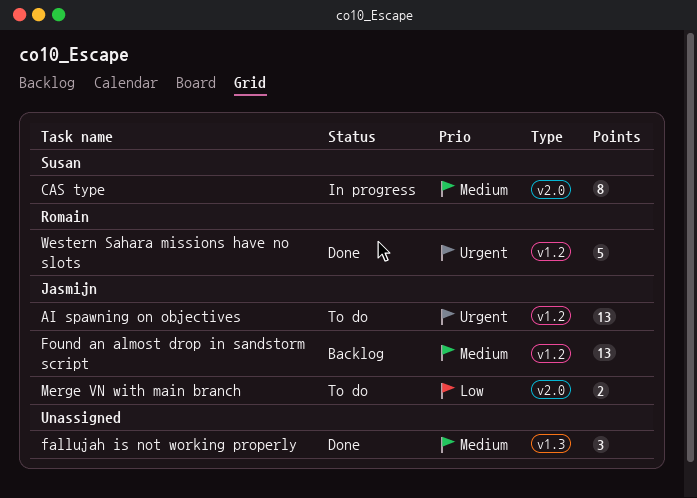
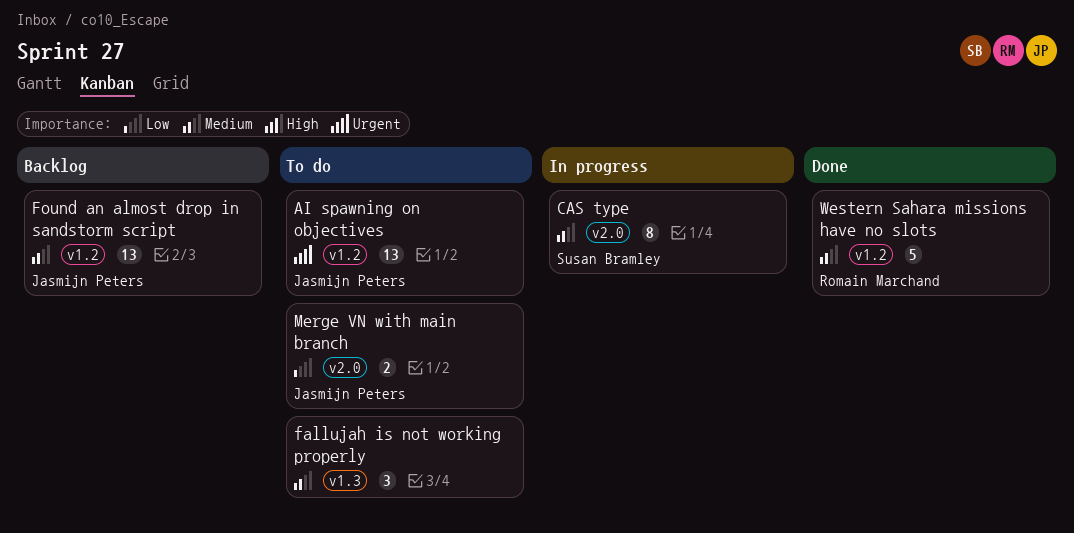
fallujah is not working properly, status: Done -> To do
Western Sahara missions have no slots, priority: Urgent -> Medium

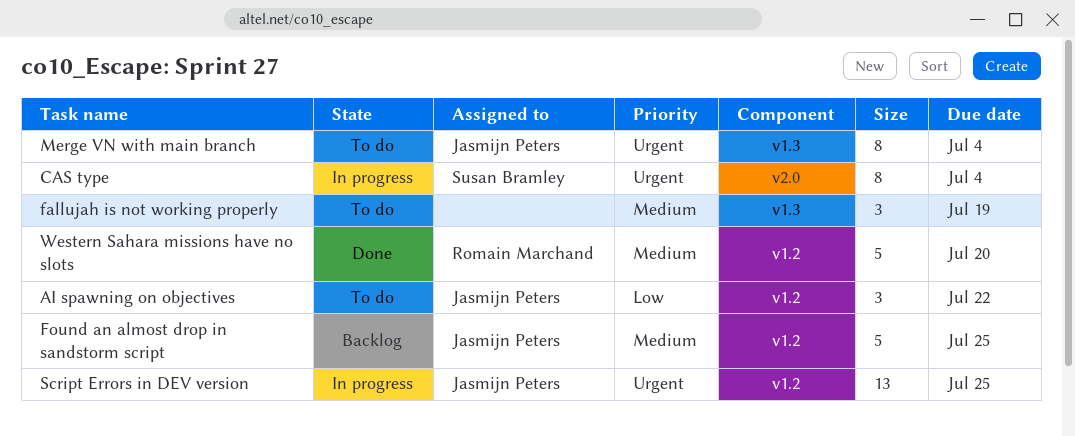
AI spawning on objectives, priority: Urgent -> Low
AI spawning on objectives, estimate: 13 -> 3
CAS type, priority: Medium -> Urgent
Found an almost drop in sandstorm script, estimate: 13 -> 5
Merge VN with main branch, priority: Low -> Urgent
Merge VN with main branch, label: v2.0 -> v1.3
Merge VN with main branch, estimate: 2 -> 8
Script Errors in DEV version: none -> present

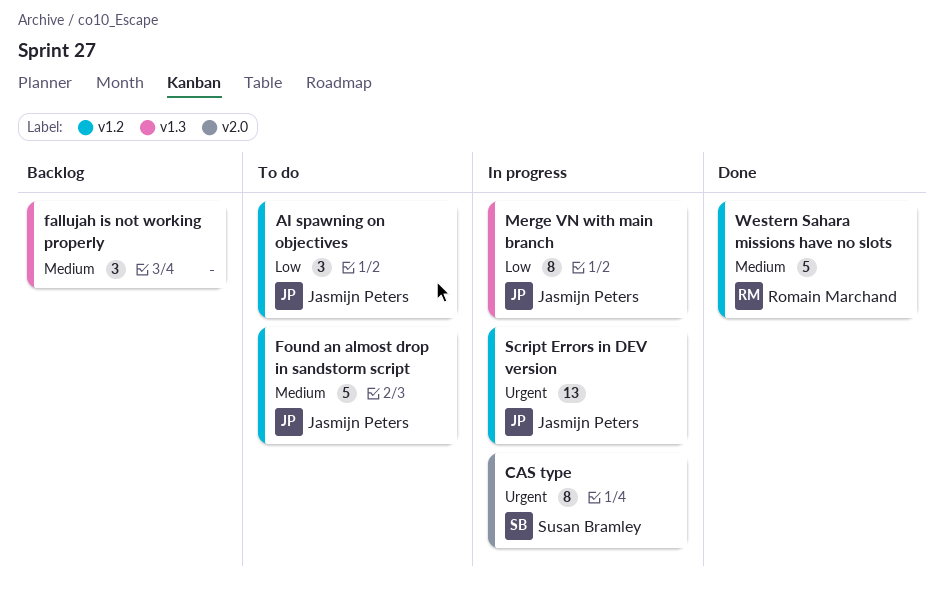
fallujah is not working properly, status: To do -> Backlog
Found an almost drop in sandstorm script, status: Backlog -> To do
Merge VN with main branch, status: To do -> In progress
Merge VN with main branch, priority: Urgent -> Low

